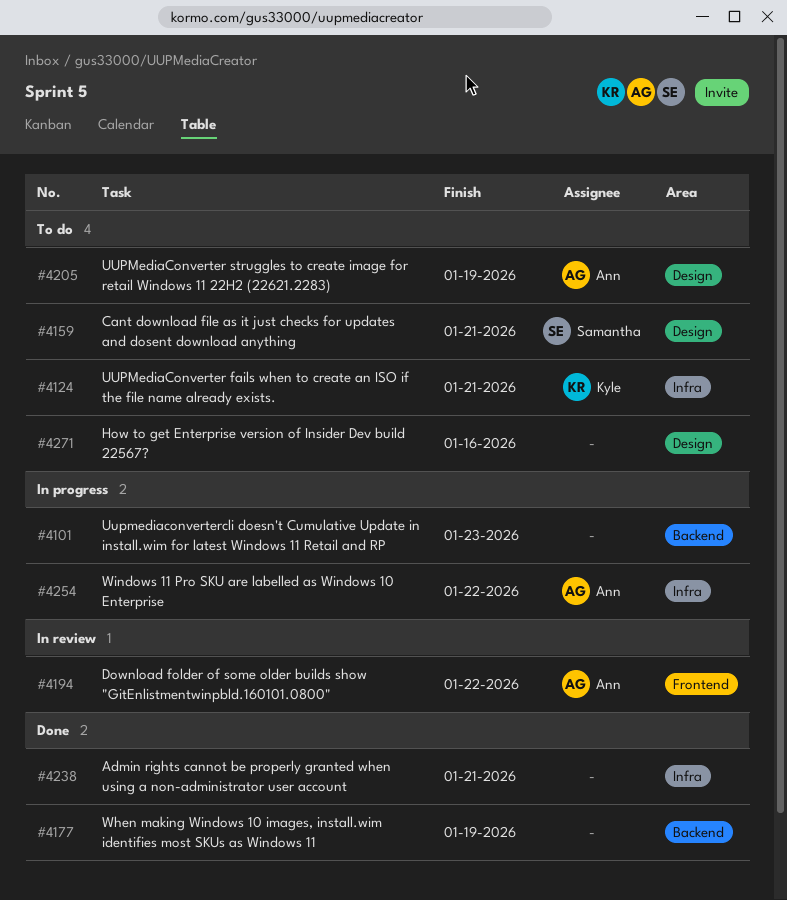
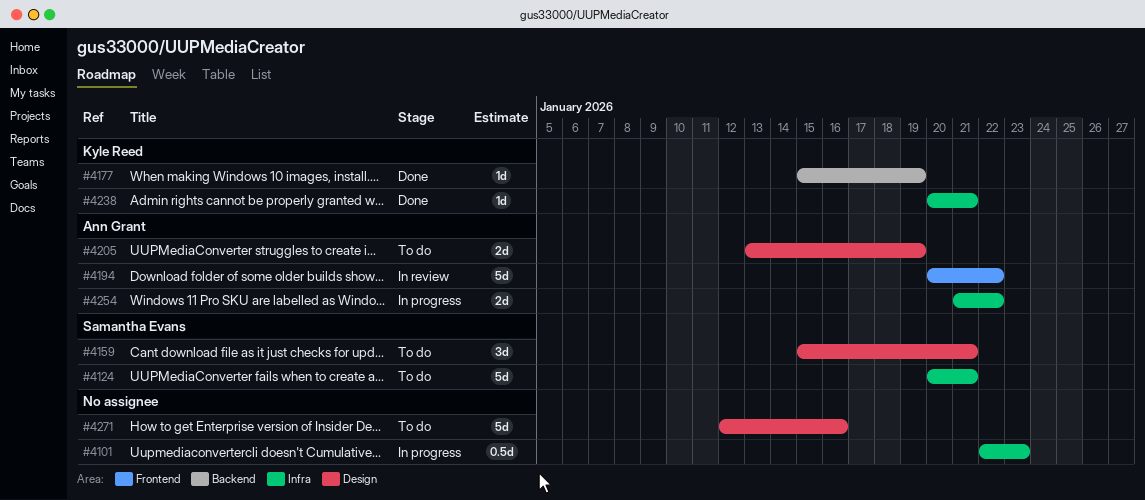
#4101, label: Backend -> Infra
#4124, owner: Kyle Reed -> Samantha Evans
#4177, owner: none -> Kyle Reed
#4238, owner: none -> Kyle Reed

